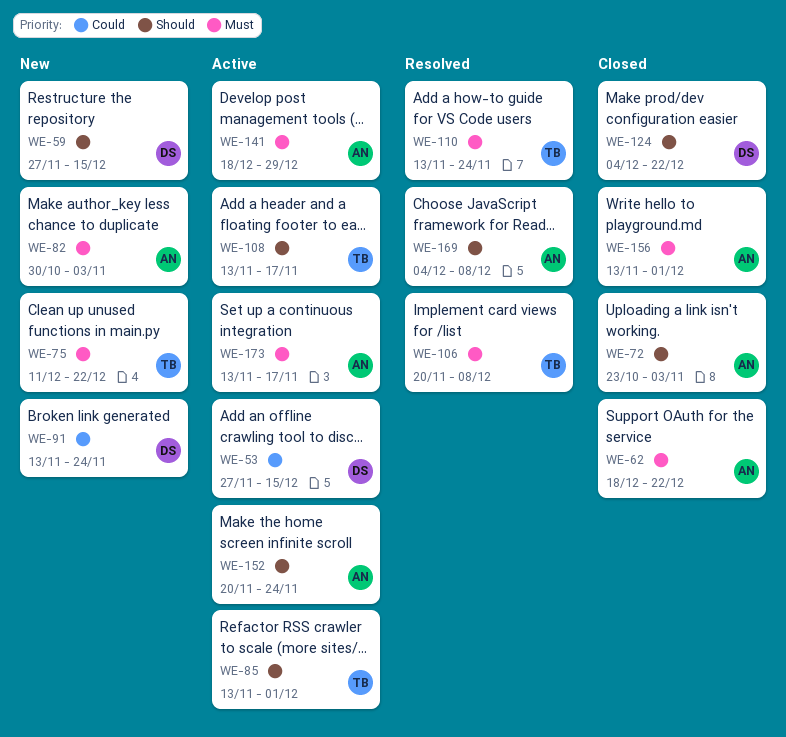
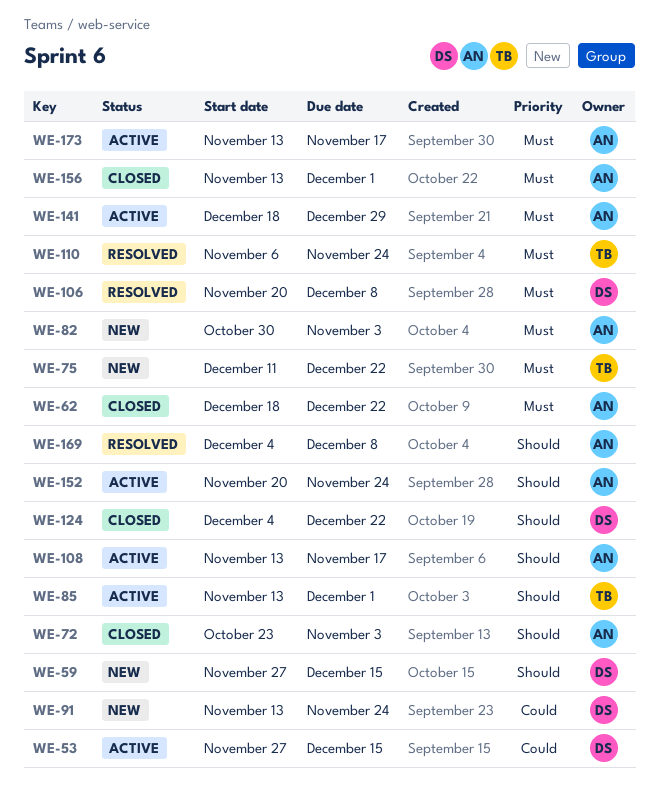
WE-106, owner: TB -> DS
WE-108, owner: TB -> AN
WE-110, start: Nov 13 -> Nov 6

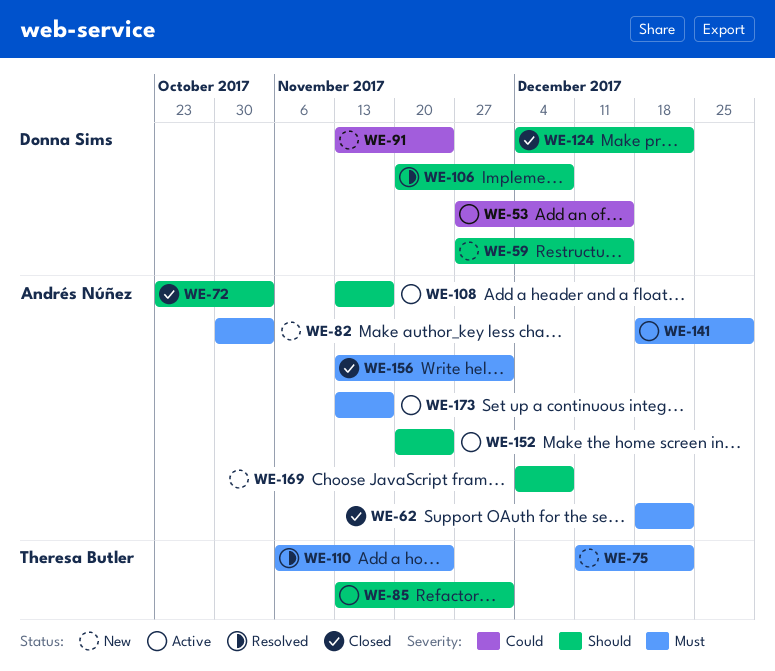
WE-106, priority: Must -> Should
WE-169, status: Resolved -> New

